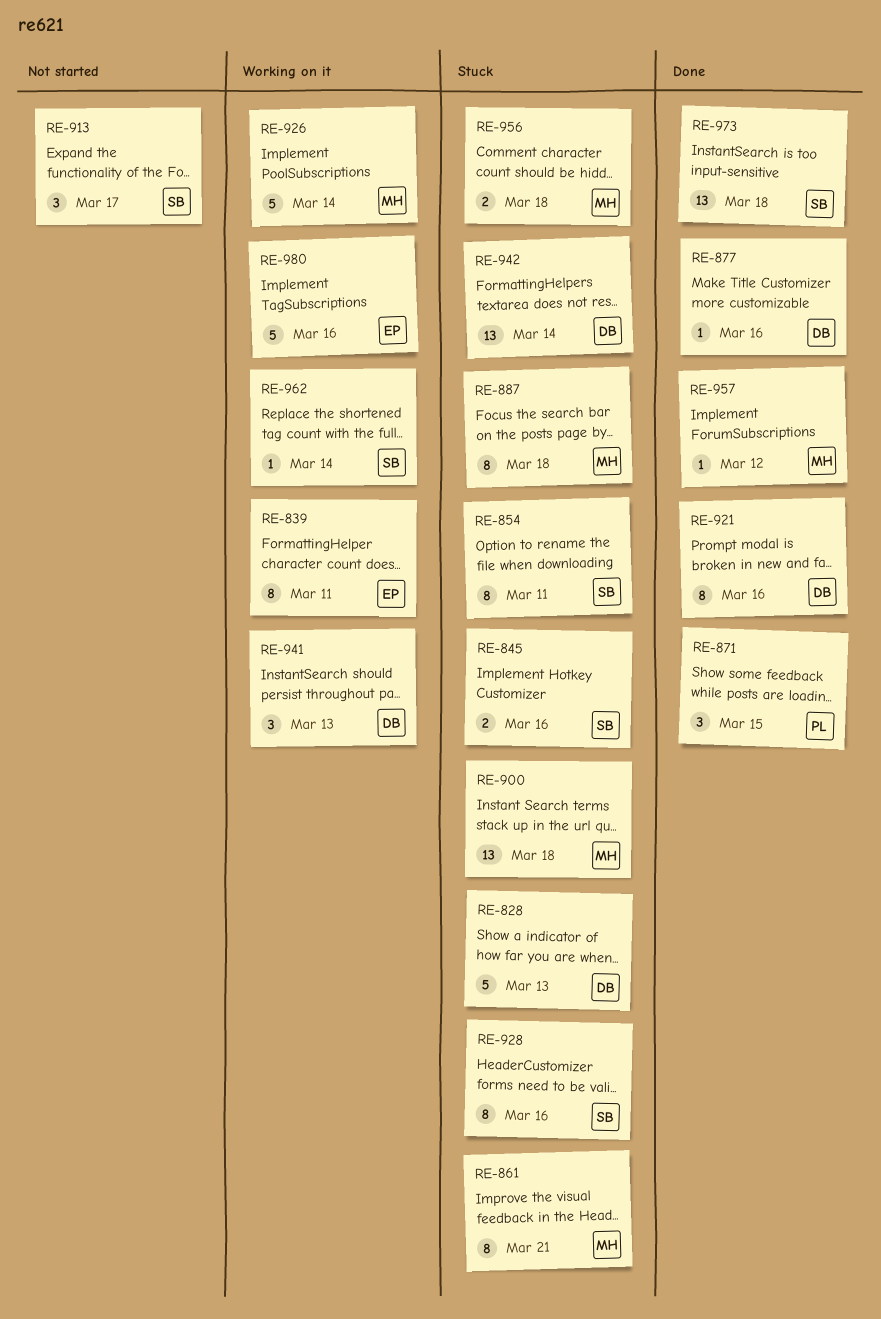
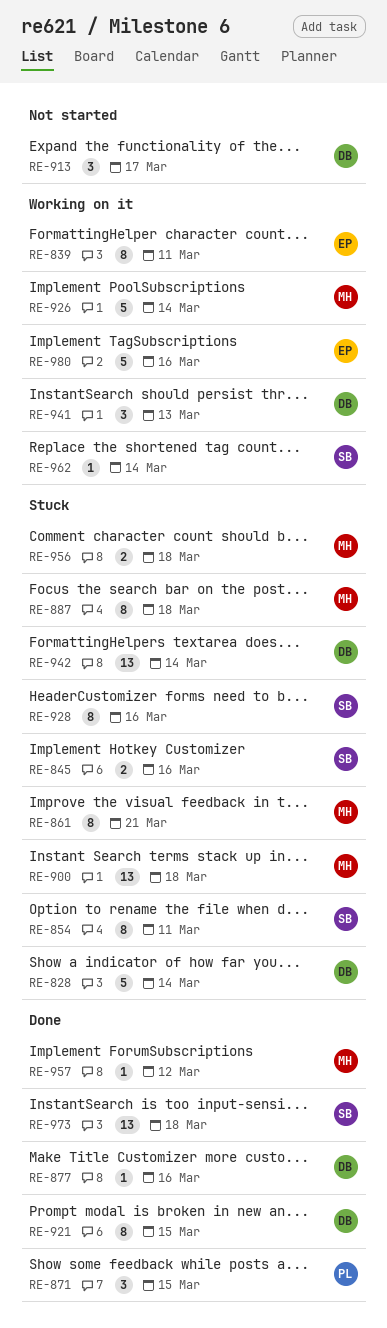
RE-828, due: Mar 13 -> Mar 14
RE-913, owner: SB -> DB
RE-921, due: Mar 16 -> Mar 15

